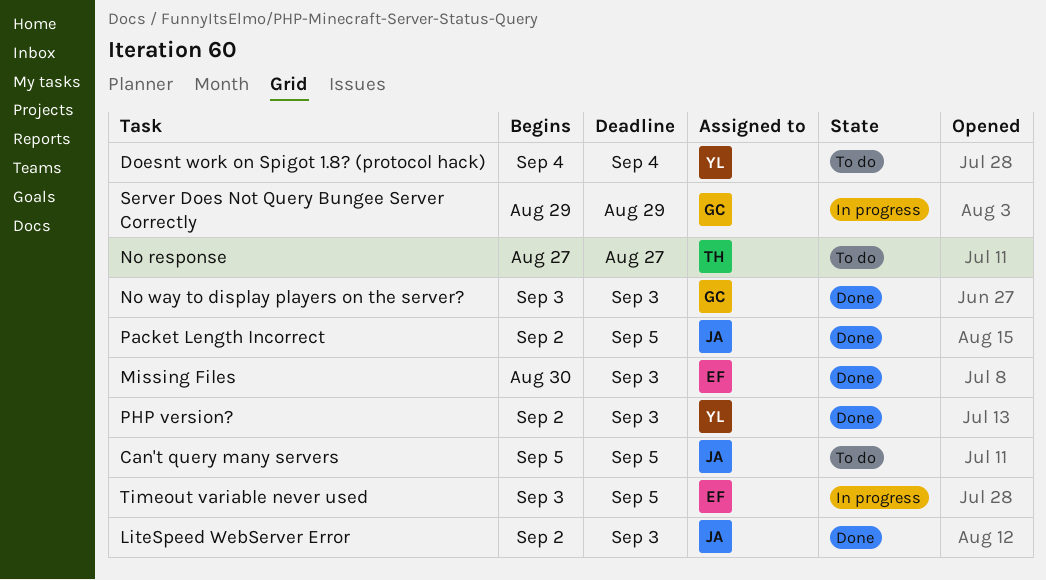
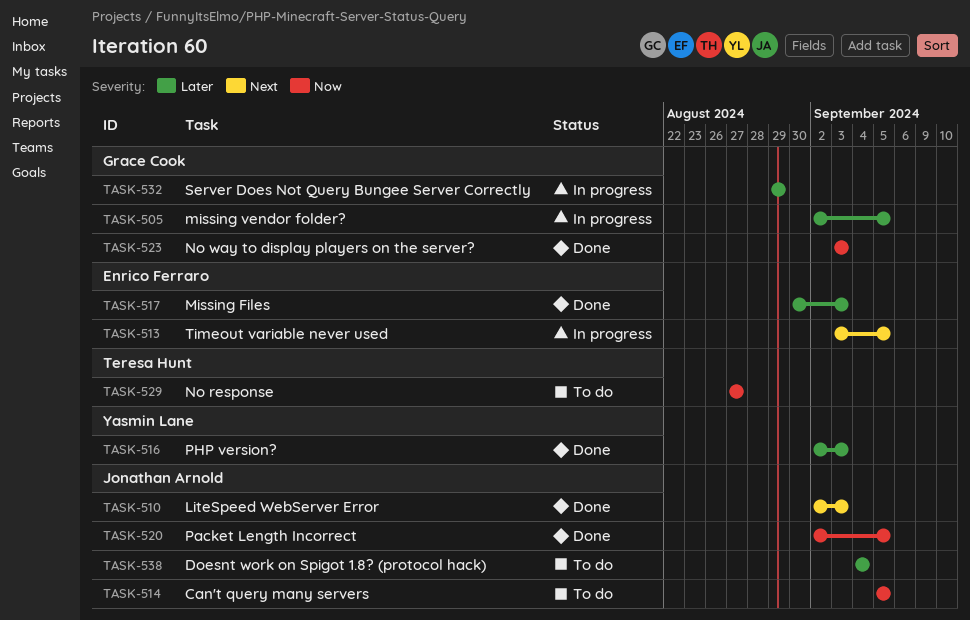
Doesnt work on Spigot 1.8? (protocol hack), owner: Yasmin Lane -> Jonathan Arnold
missing vendor folder?: none -> present

